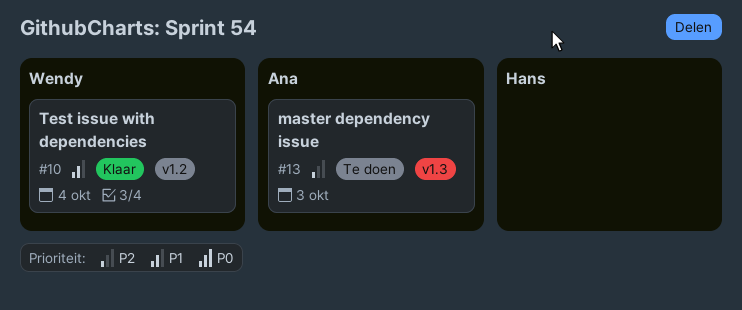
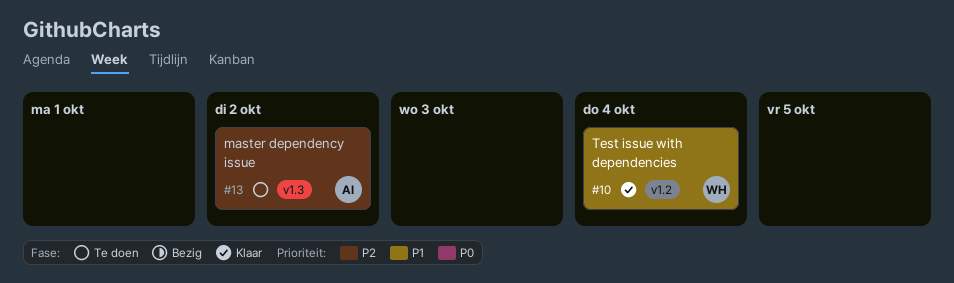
#13, due: Oct 3 -> Oct 2

